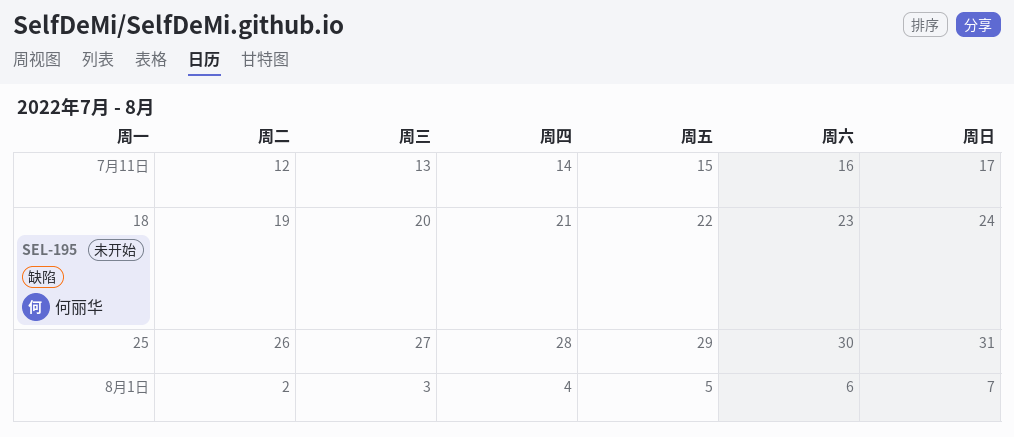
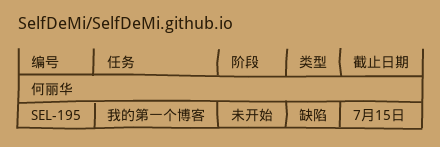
SEL-195, due: Jul 18 -> Jul 15

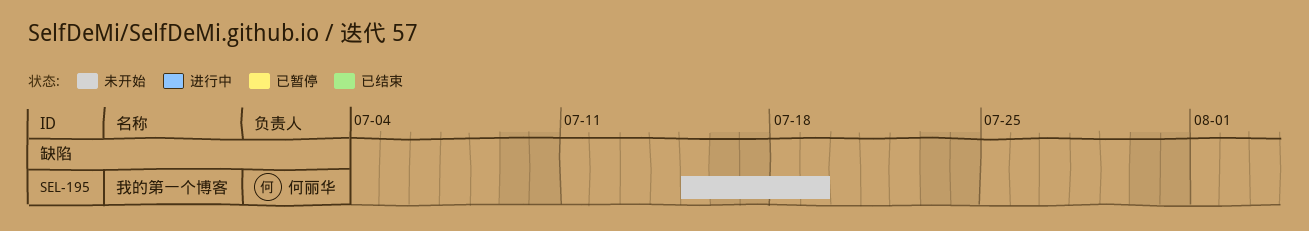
SEL-195, due: Jul 15 -> Jul 19

